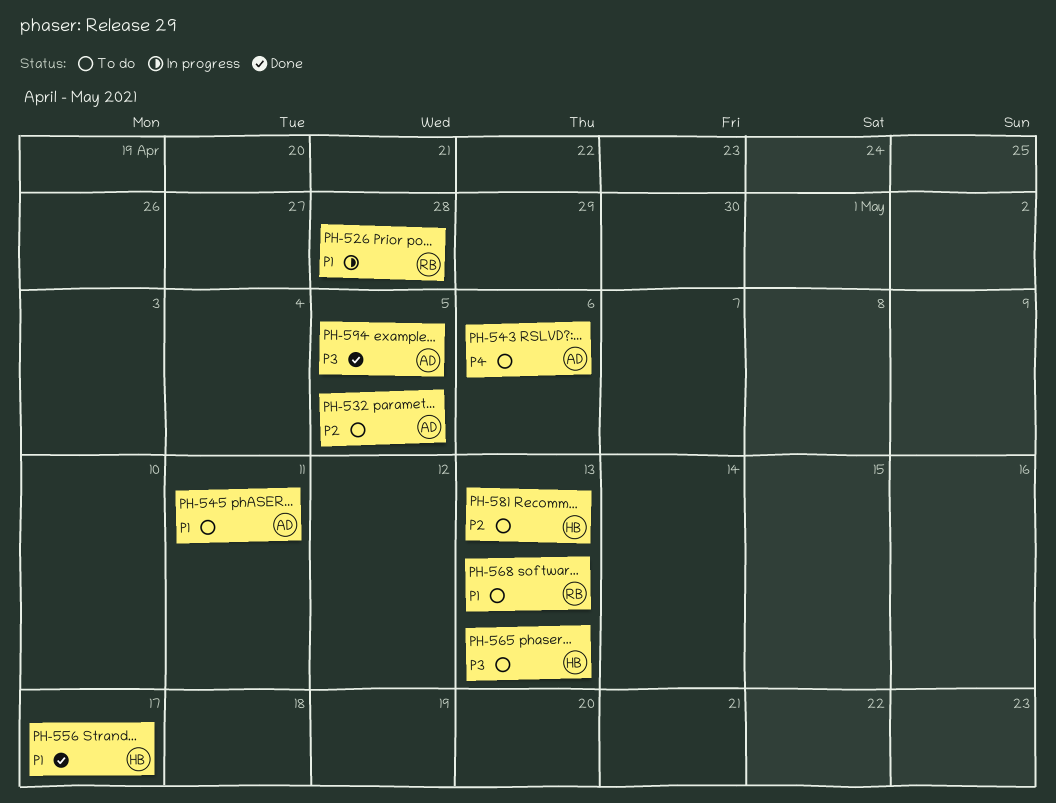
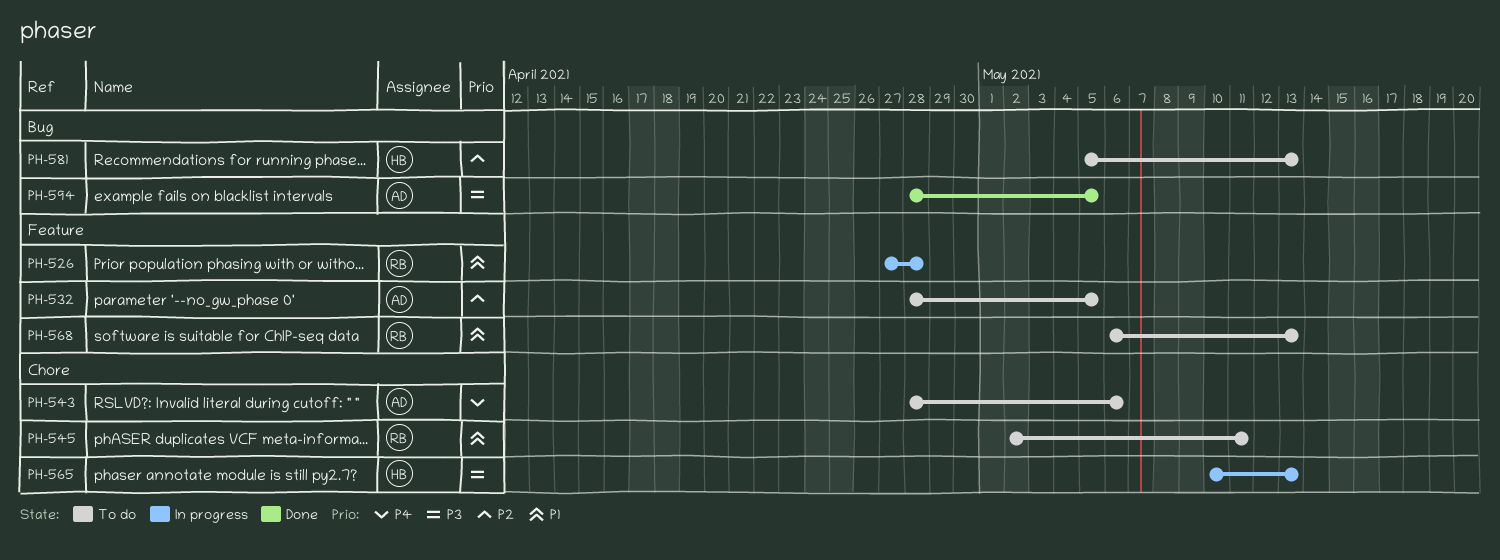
PH-545, owner: AD -> RB
PH-556: present -> none
PH-565, status: To do -> In progress

